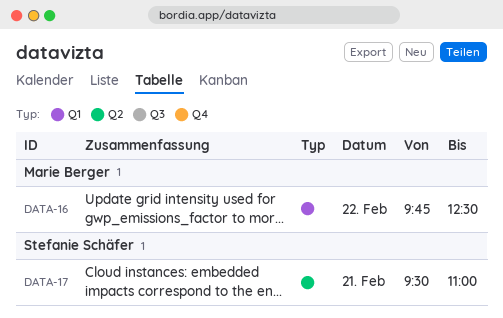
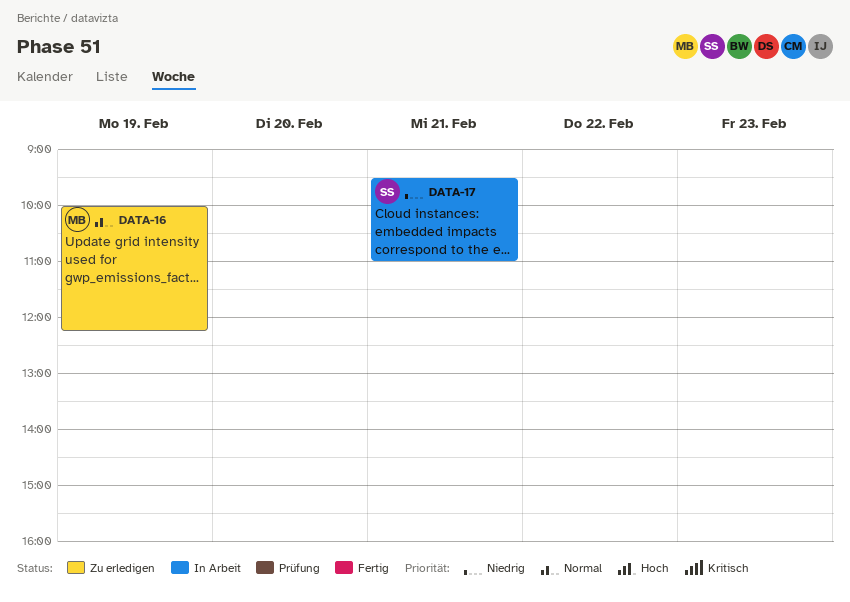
DATA-16, day: Feb 22 -> Feb 19
DATA-16, begins: 09:45 -> 10:00
DATA-16, ends: 12:30 -> 12:15

